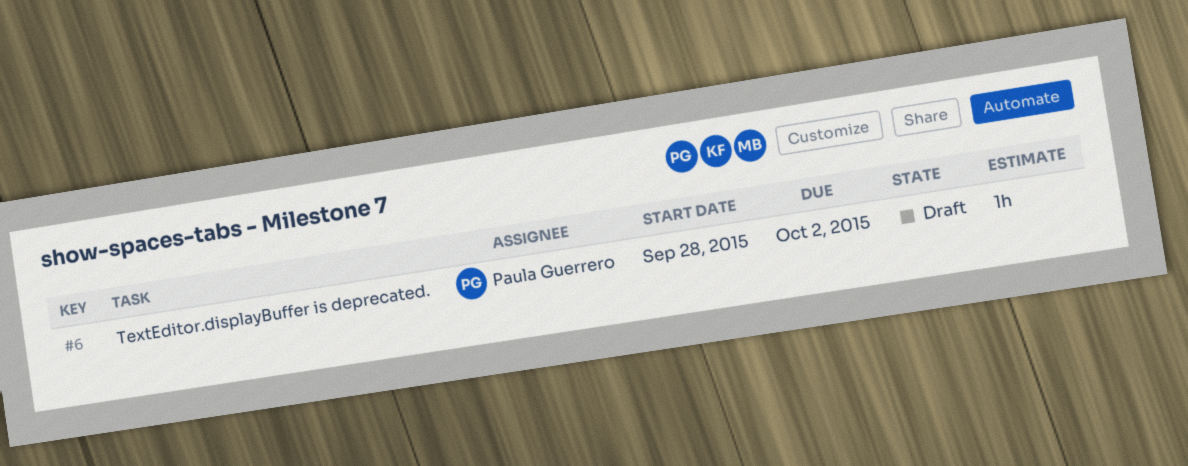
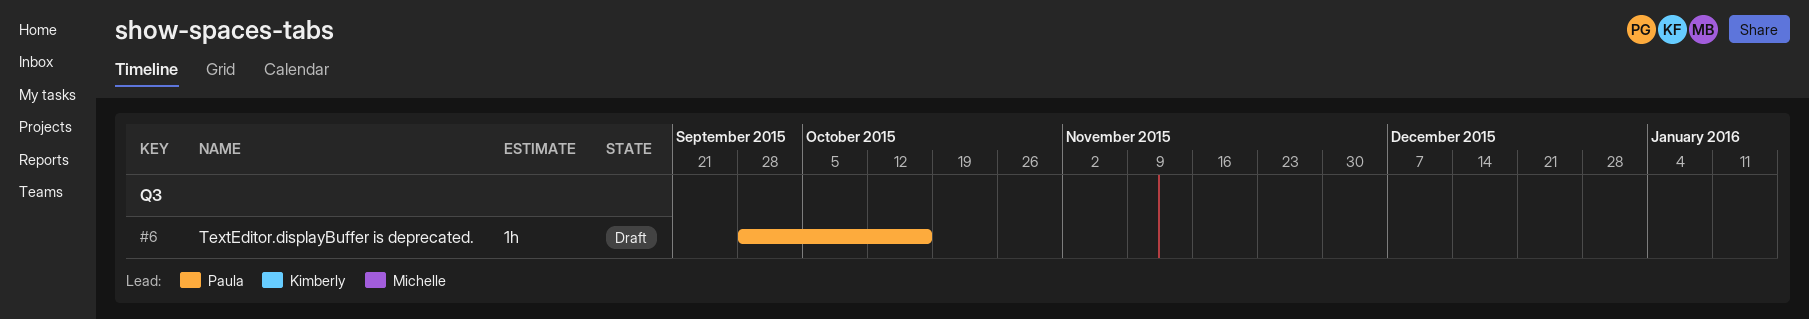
#6, due: Oct 2 -> Oct 16

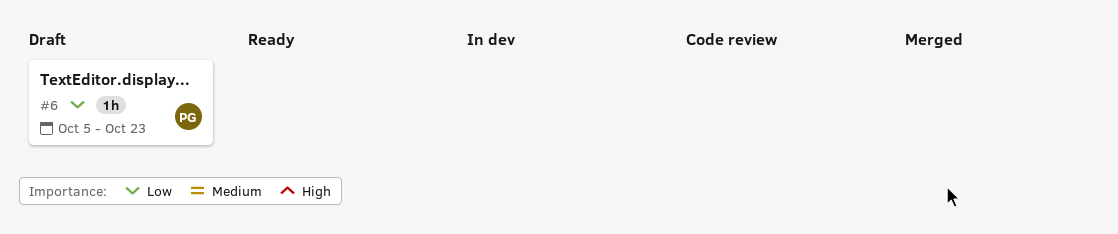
#6, start: Sep 28 -> Oct 5
#6, due: Oct 16 -> Oct 23

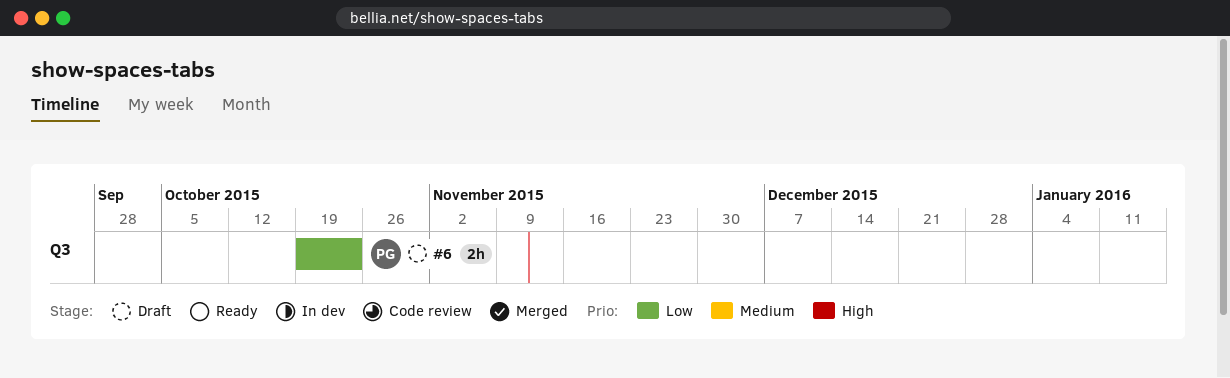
#6, estimate: 1h -> 2h
#6, start: Oct 5 -> Oct 19

